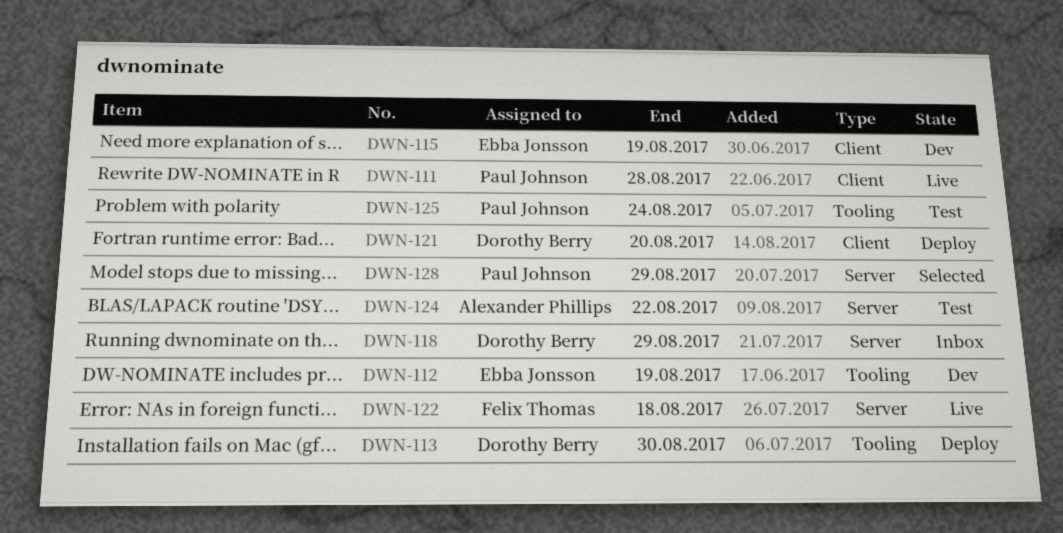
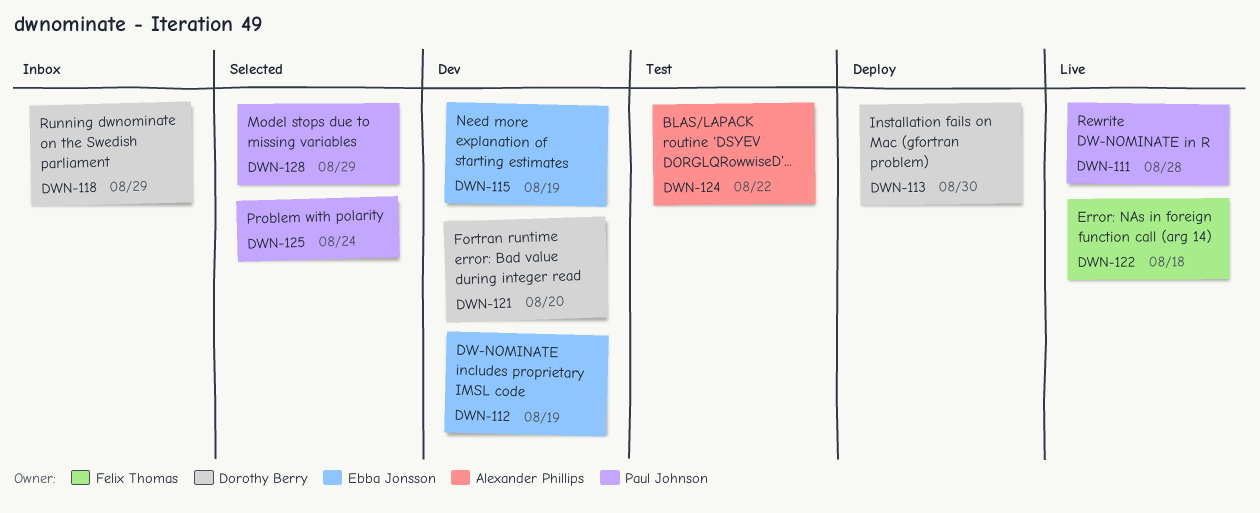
DWN-121, status: Deploy -> Dev
DWN-125, status: Test -> Selected

